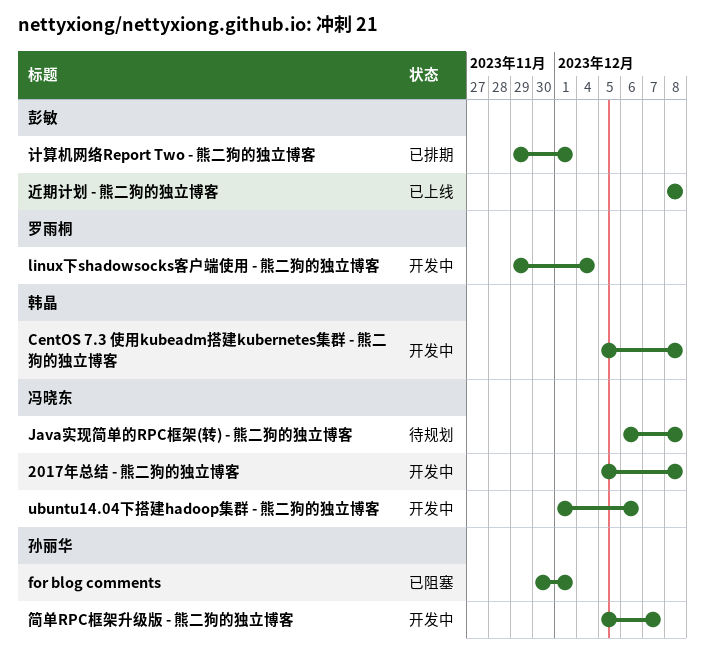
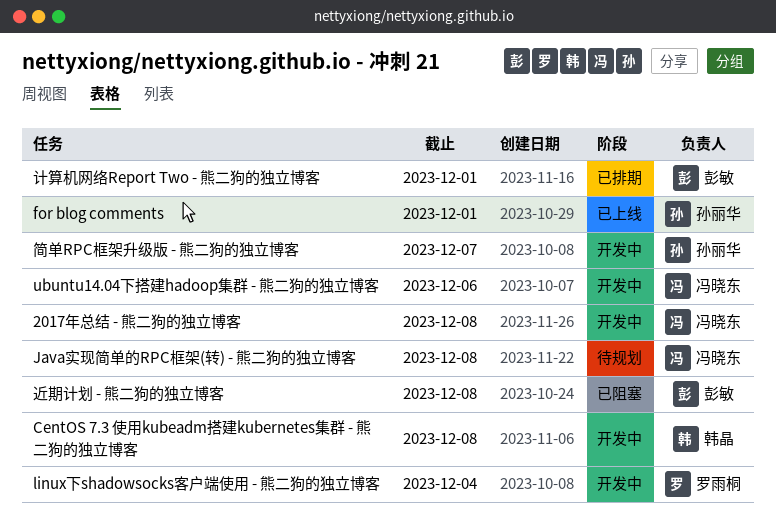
for blog comments, status: 已阻塞 -> 已上线
近期计划 - 熊二狗的独立博客, status: 已上线 -> 已阻塞

